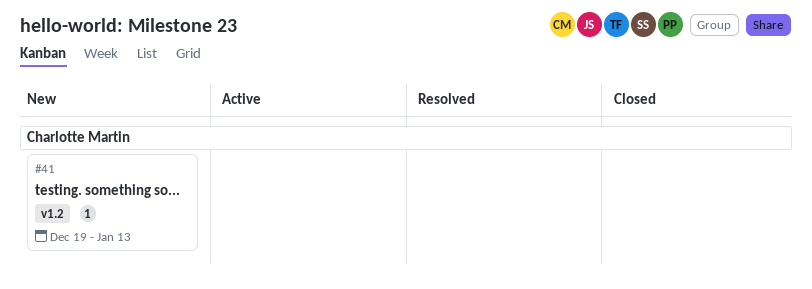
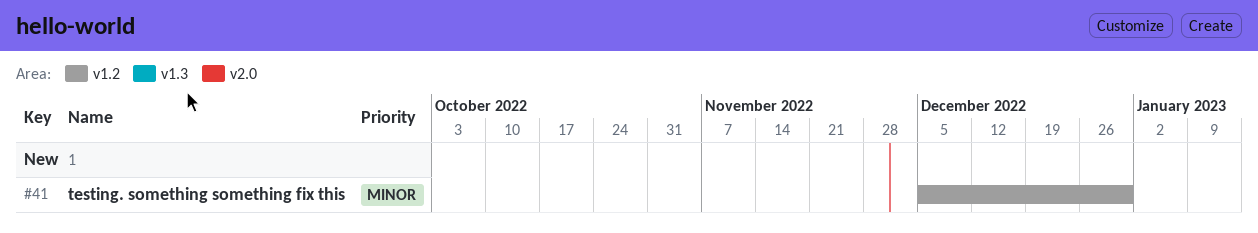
#41, start: Dec 19 -> Dec 5
#41, due: Jan 13 -> Dec 30

